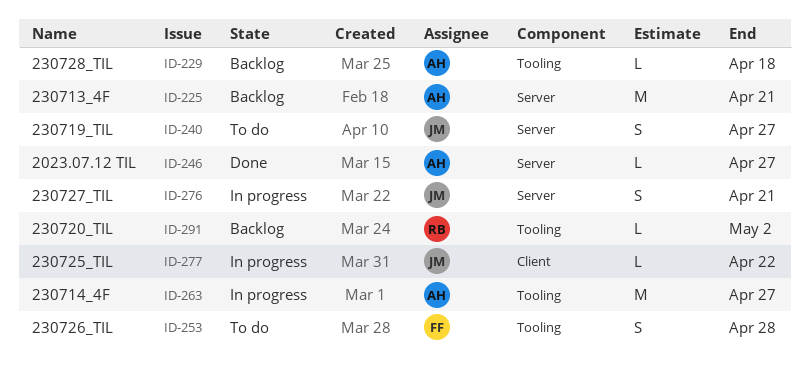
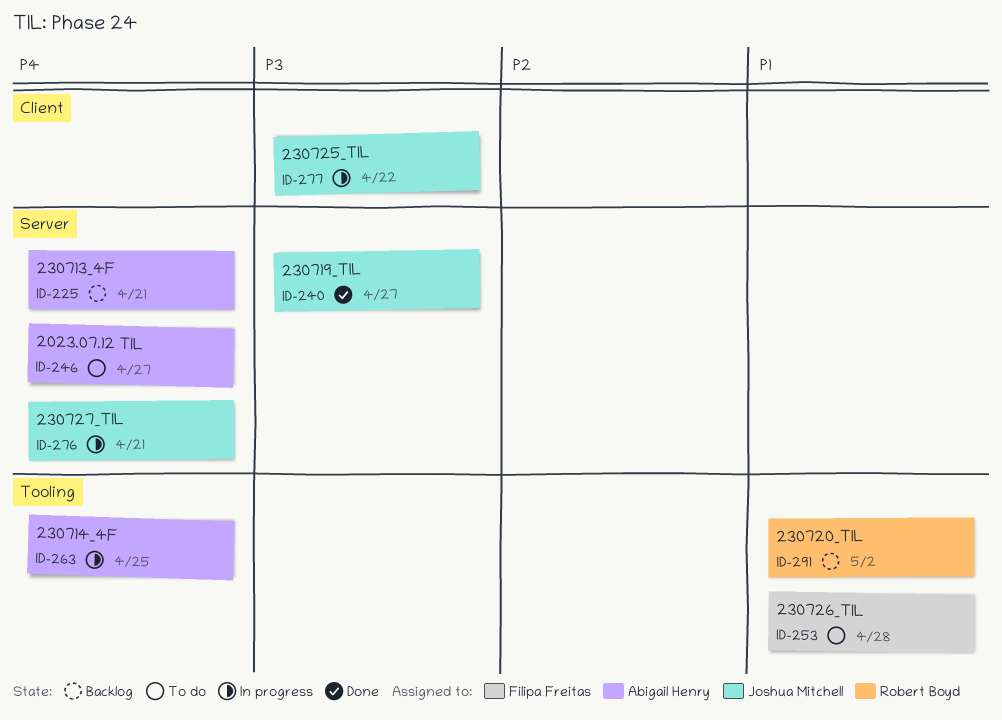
ID-229: present -> none
ID-240, status: To do -> Done
ID-246, status: Done -> To do
ID-263, due: Apr 27 -> Apr 25

